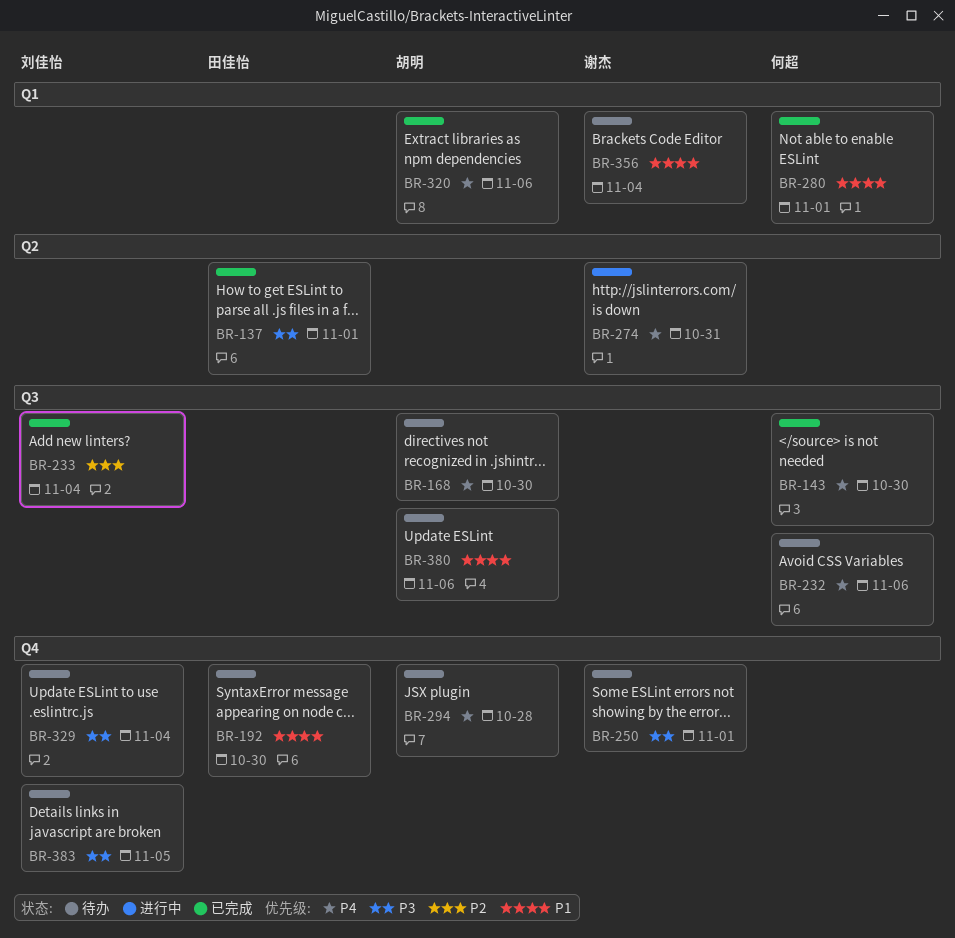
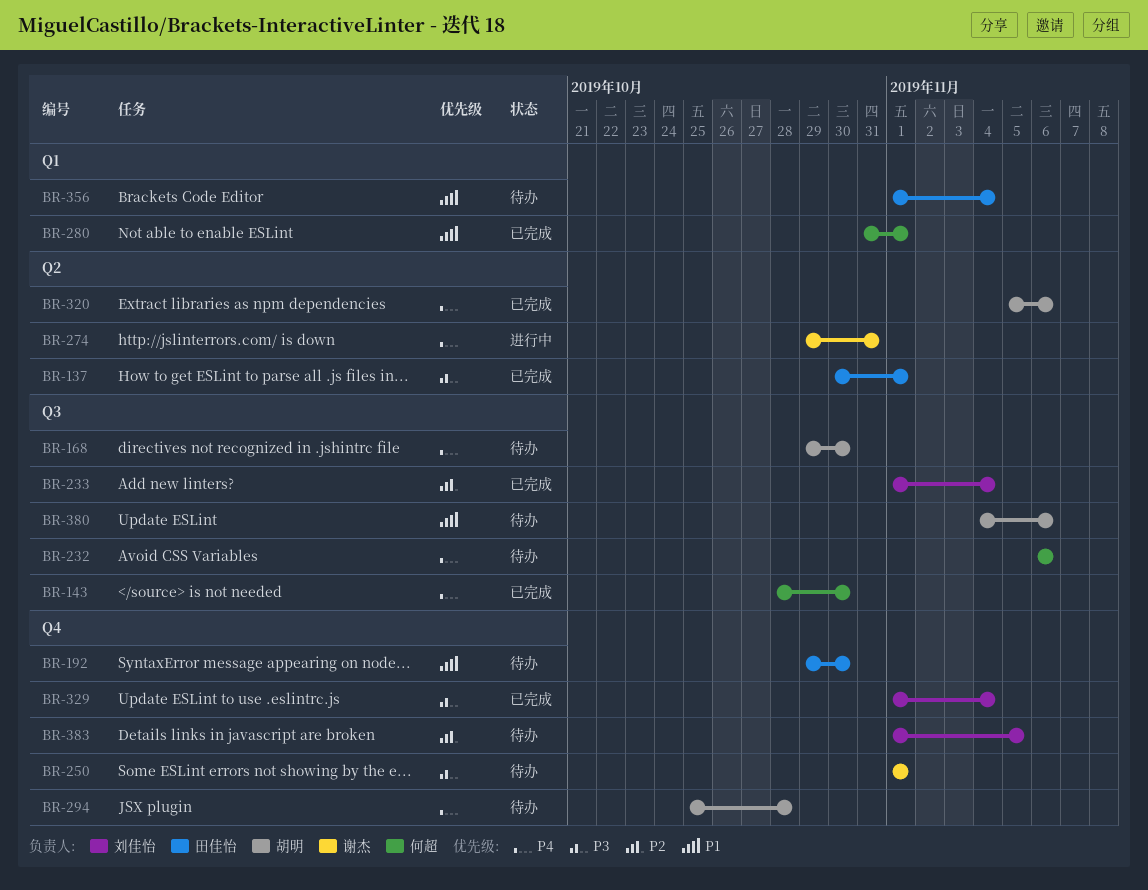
BR-320, label: Q1 -> Q2
BR-329, status: 待办 -> 已完成
BR-356, owner: 谢杰 -> 田佳怡
BR-383, priority: P3 -> P2

